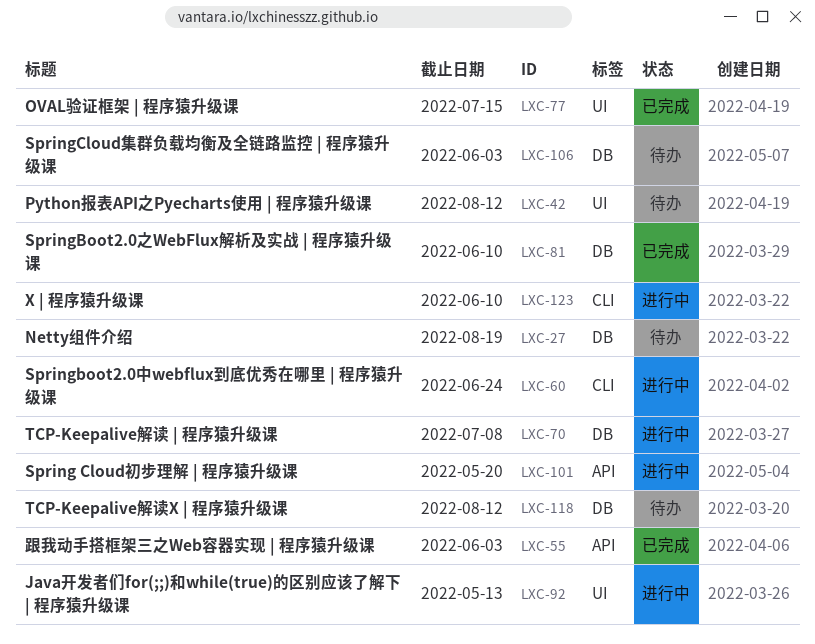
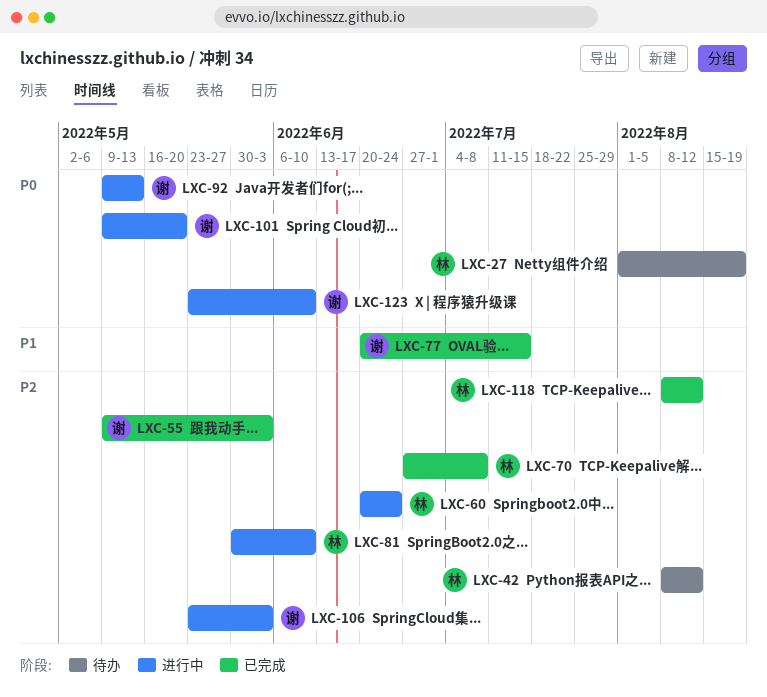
LXC-70, status: 进行中 -> 已完成
LXC-81, status: 已完成 -> 进行中
LXC-106, status: 待办 -> 进行中
LXC-118, status: 待办 -> 已完成

